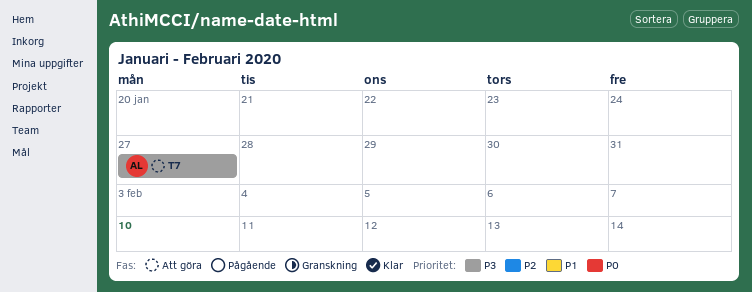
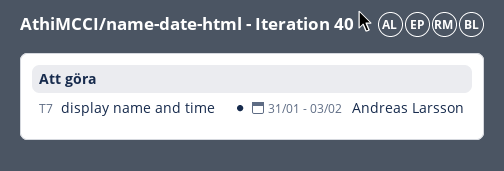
T7, start: Jan 27 -> Jan 31
T7, due: Jan 27 -> Feb 3

